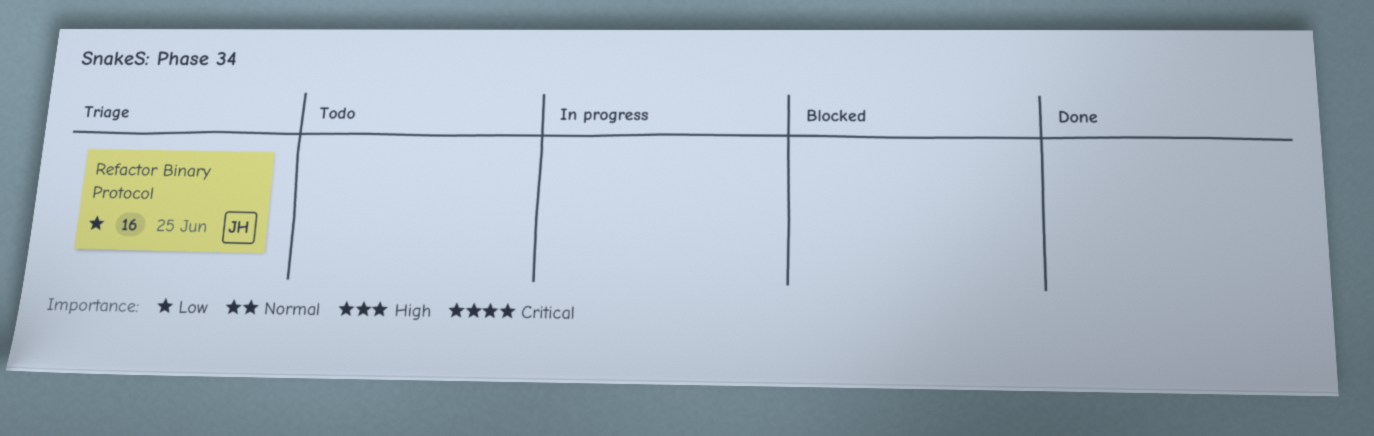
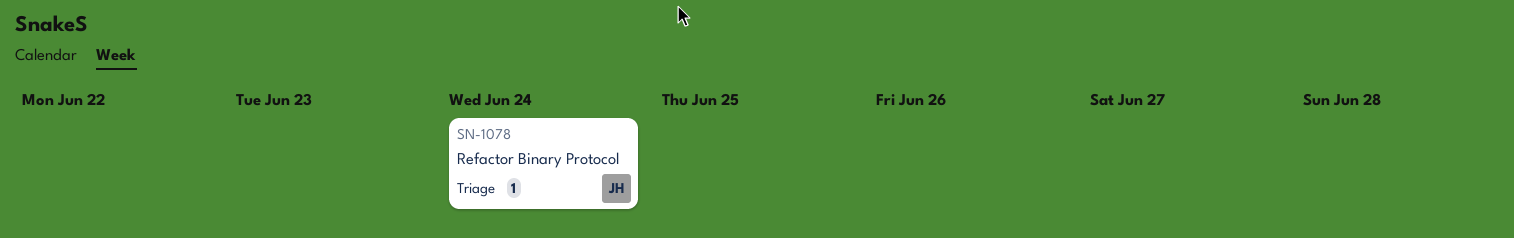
Refactor Binary Protocol, estimate: 16 -> 1
Refactor Binary Protocol, due: Jun 25 -> Jun 24

